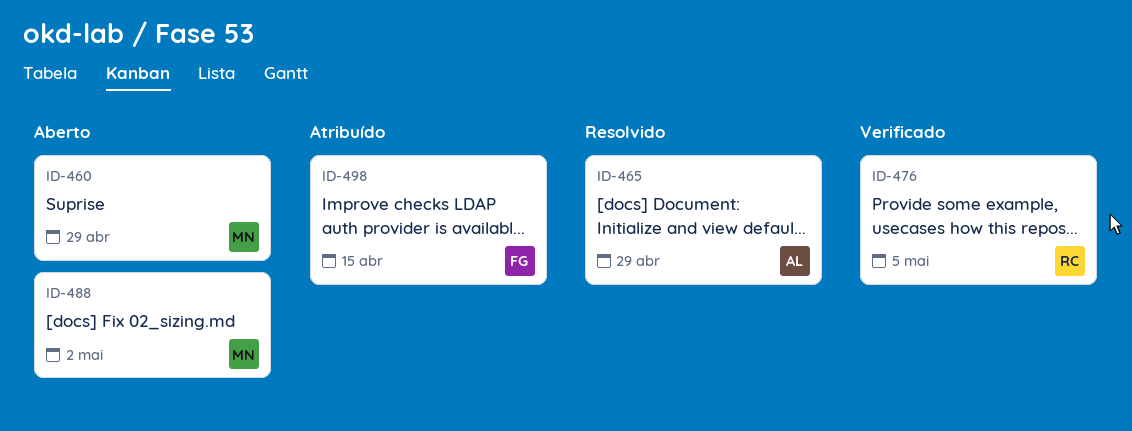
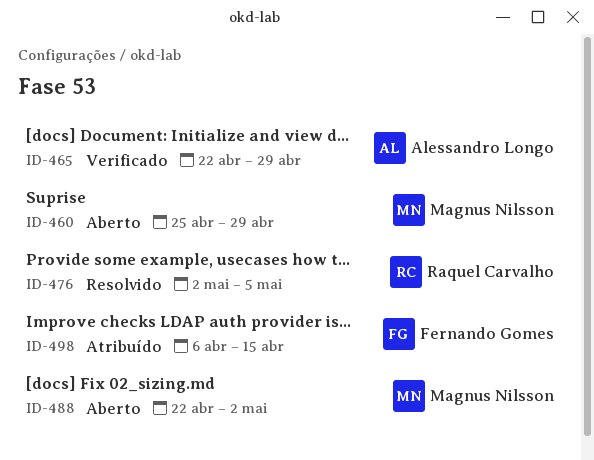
ID-465, status: Resolvido -> Verificado
ID-476, status: Verificado -> Resolvido

